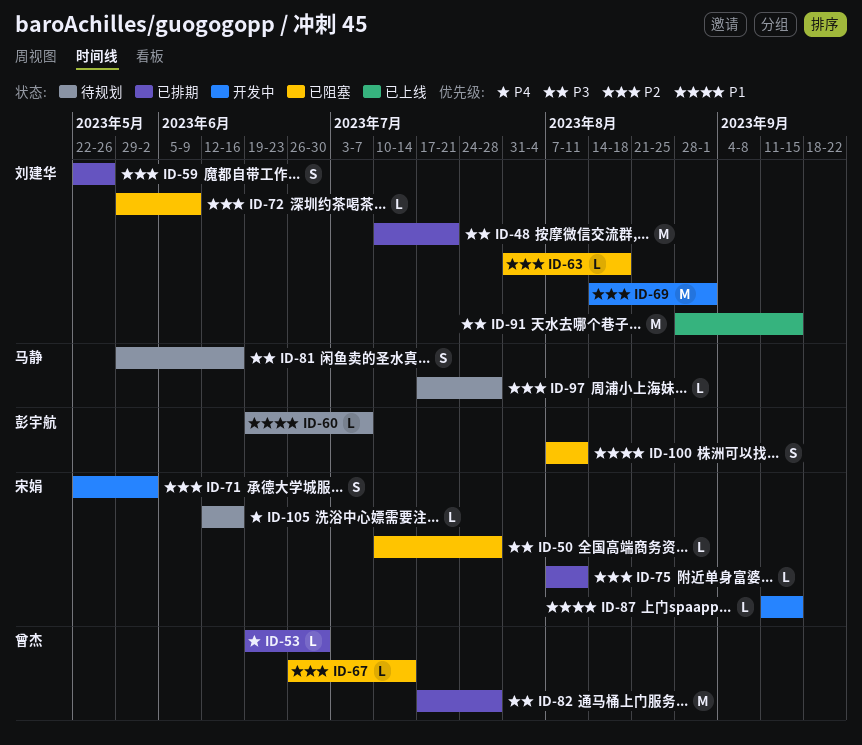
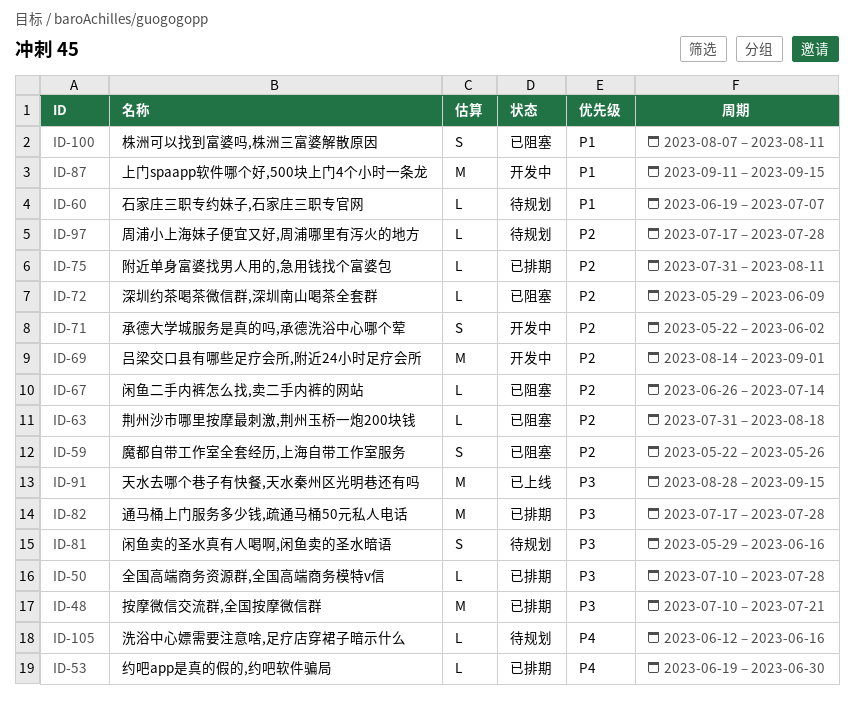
ID-50, status: 已阻塞 -> 已排期
ID-59, status: 已排期 -> 已阻塞
ID-75, start: Aug 7 -> Jul 31
ID-87, estimate: L -> M

